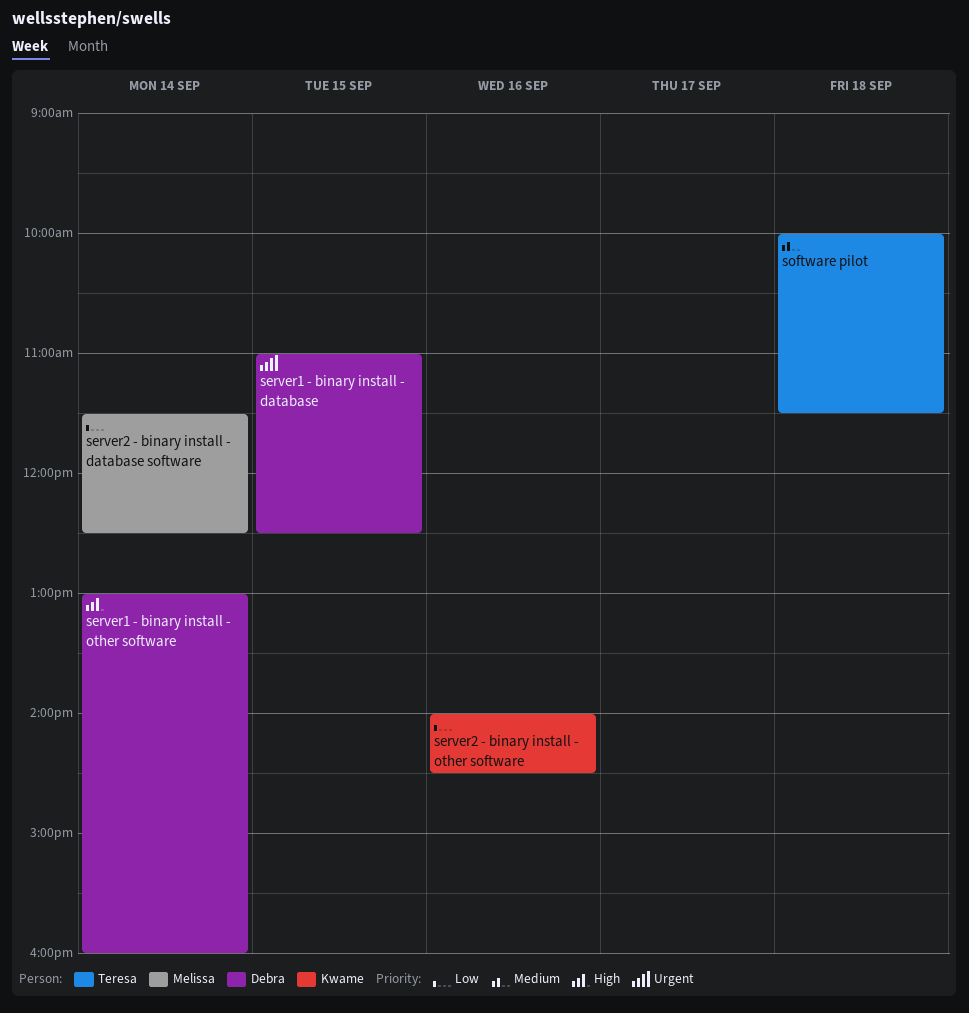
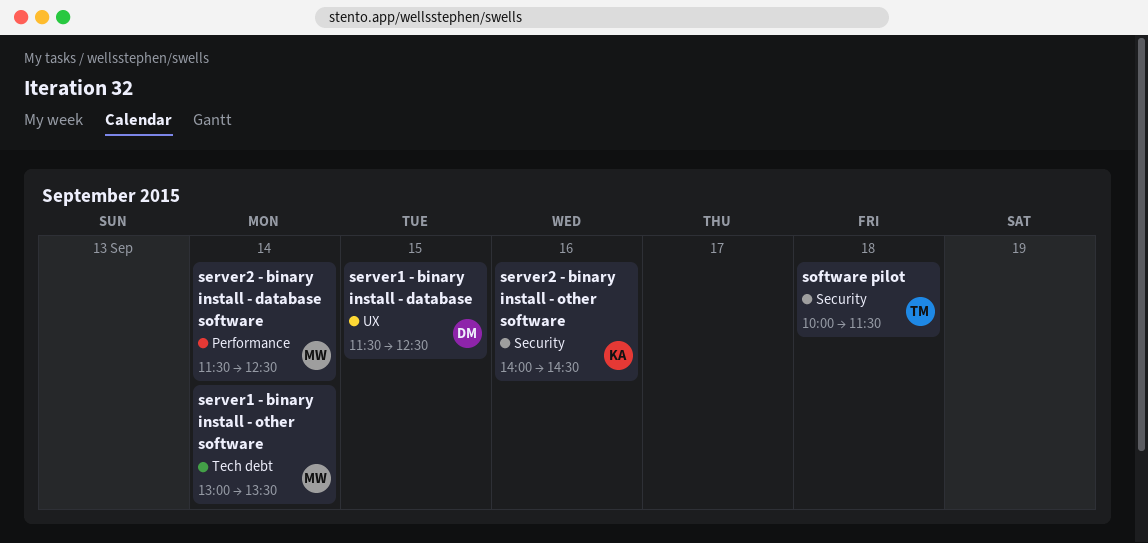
server1 - binary install - database, begins: 11:00 -> 11:30
server1 - binary install - other software, owner: Debra -> Melissa
server1 - binary install - other software, ends: 16:00 -> 13:30

